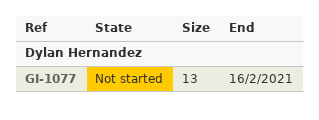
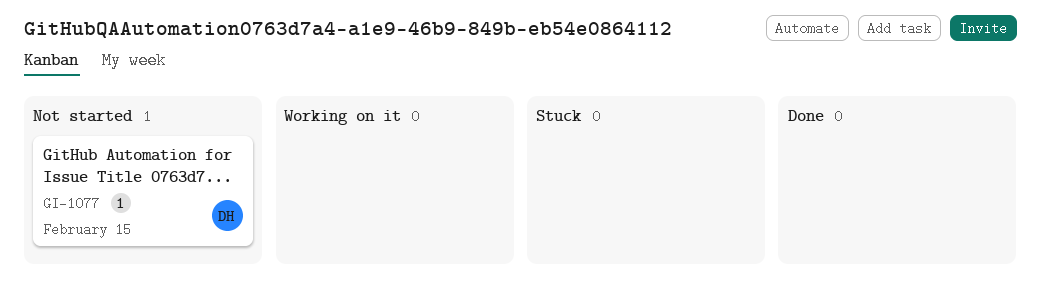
GI-1077, estimate: 13 -> 1
GI-1077, due: Feb 16 -> Feb 15

